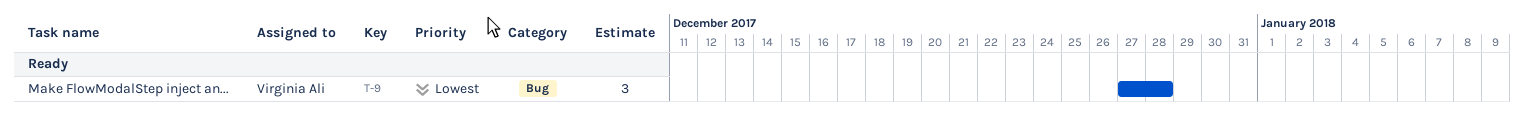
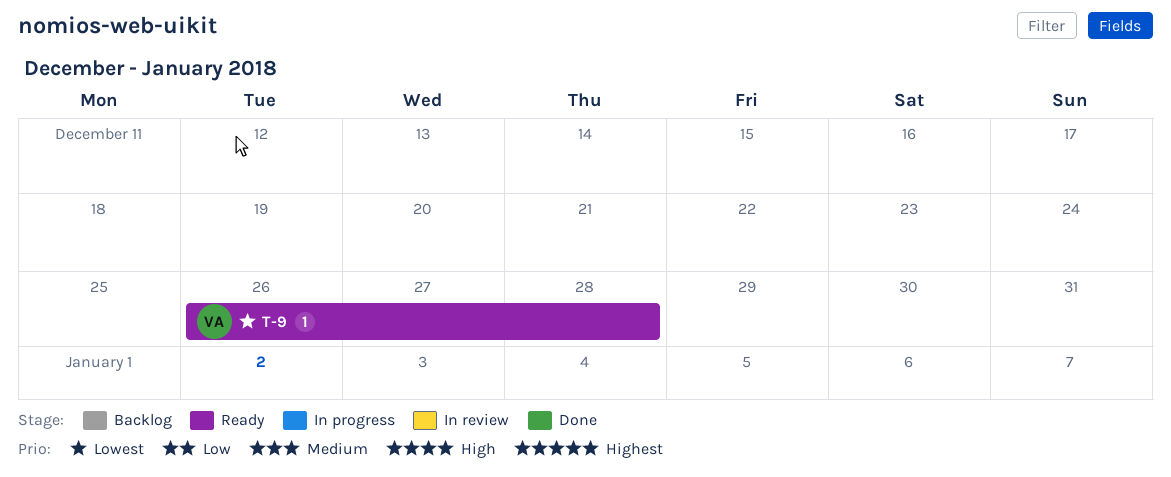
T-9, estimate: 3 -> 1
T-9, start: Dec 27 -> Dec 26

